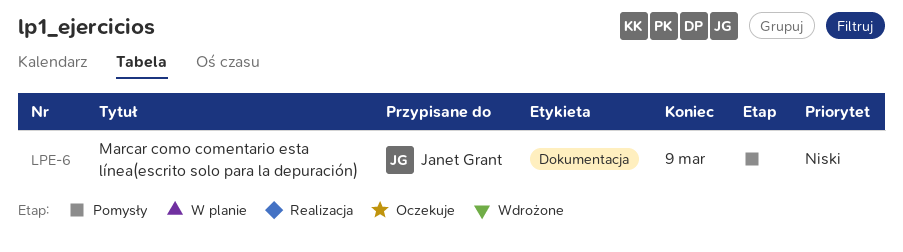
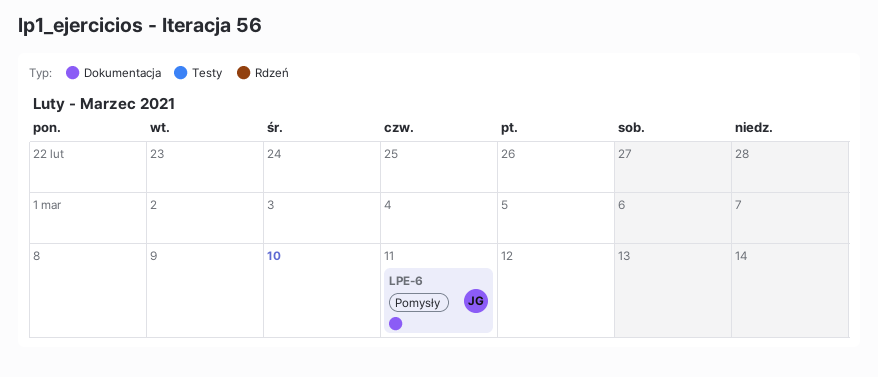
LPE-6, due: Mar 9 -> Mar 11

